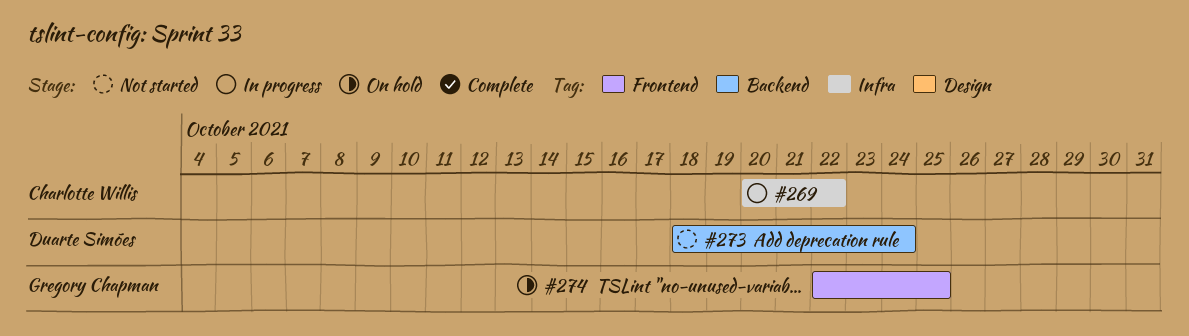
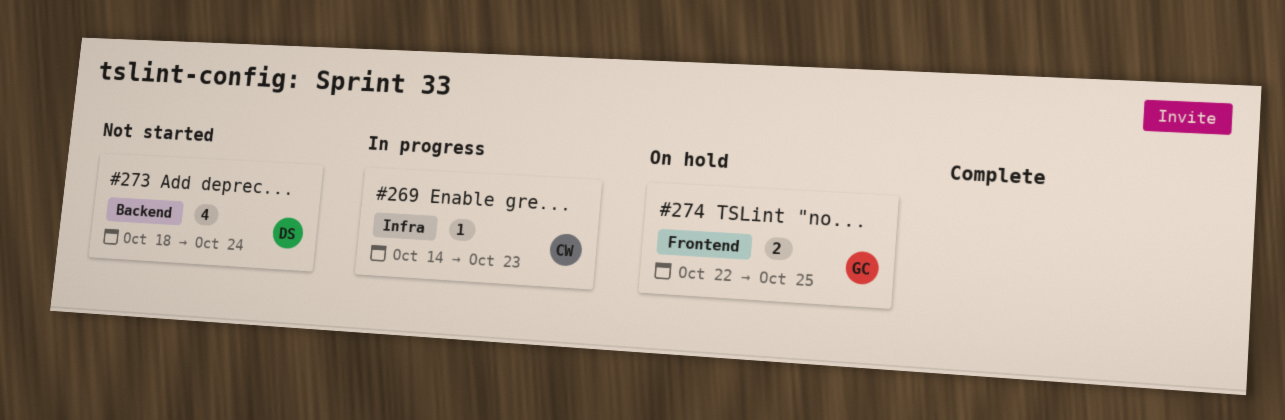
#269, start: Oct 20 -> Oct 14
#269, due: Oct 22 -> Oct 23

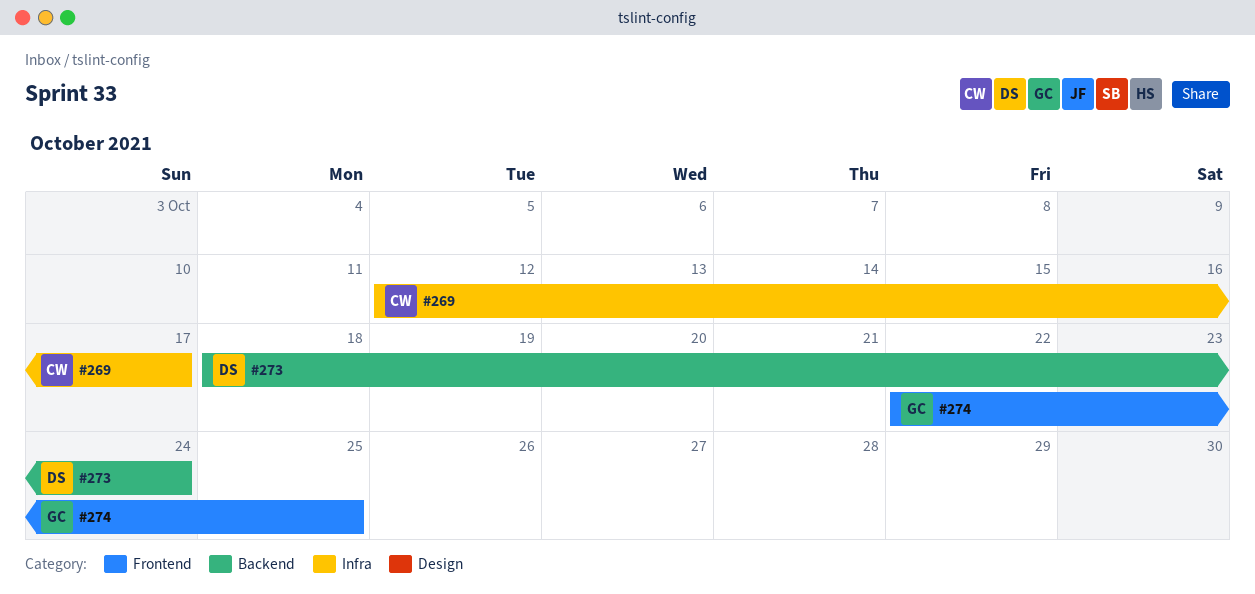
#269, start: Oct 14 -> Oct 12
#269, due: Oct 23 -> Oct 17

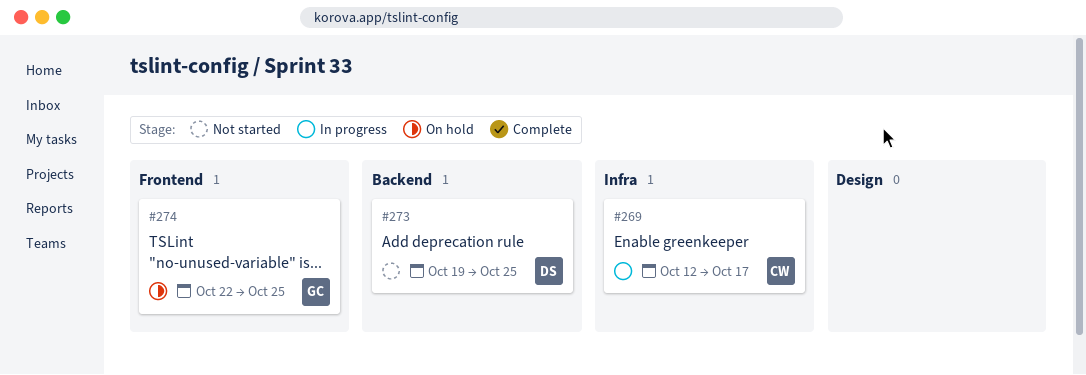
#273, start: Oct 18 -> Oct 19
#273, due: Oct 24 -> Oct 25

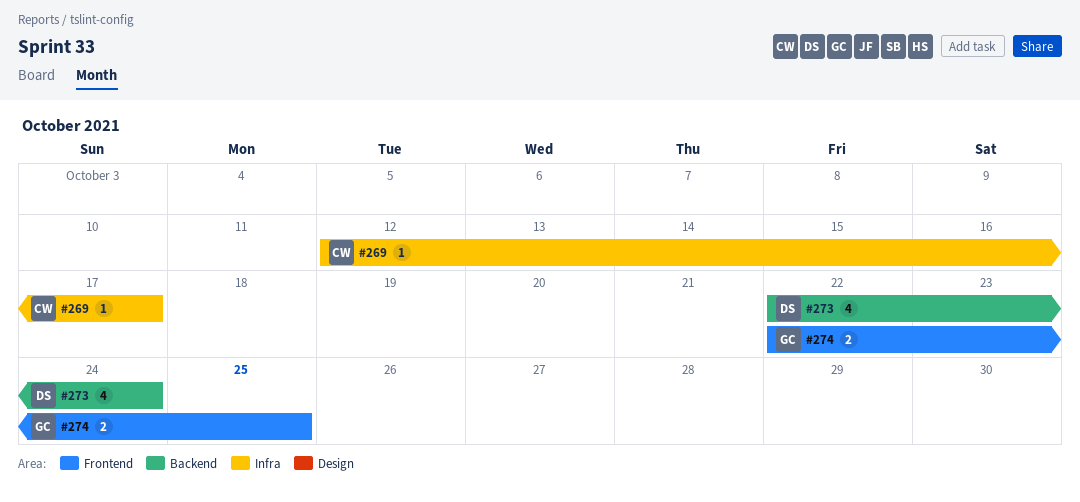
#273, start: Oct 19 -> Oct 22
#273, due: Oct 25 -> Oct 24

